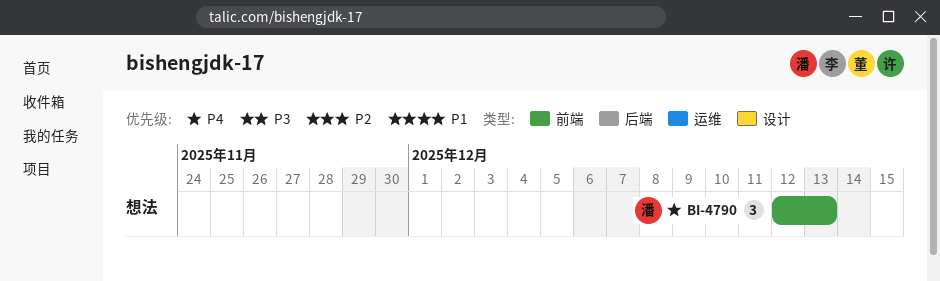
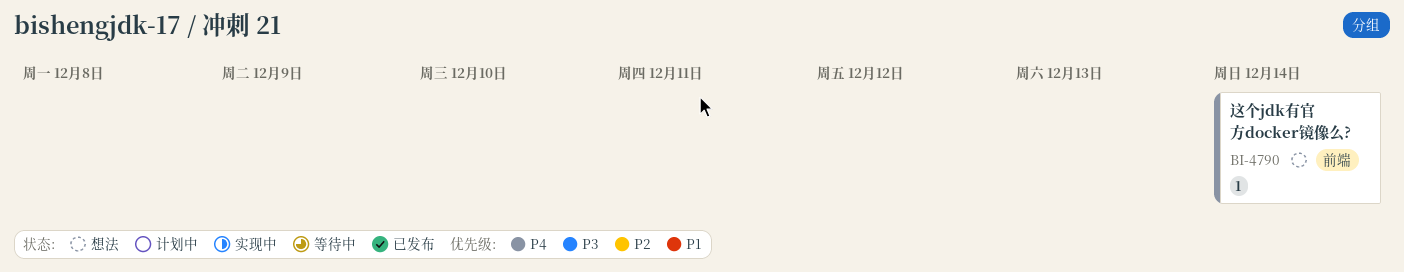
BI-4790, estimate: 3 -> 1
BI-4790, due: Dec 13 -> Dec 14

